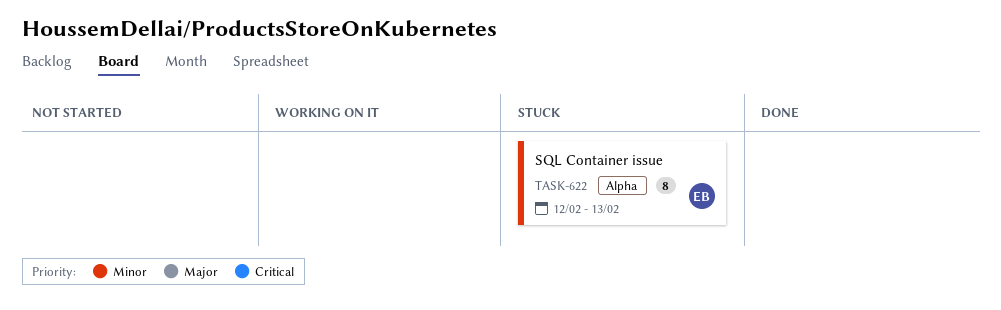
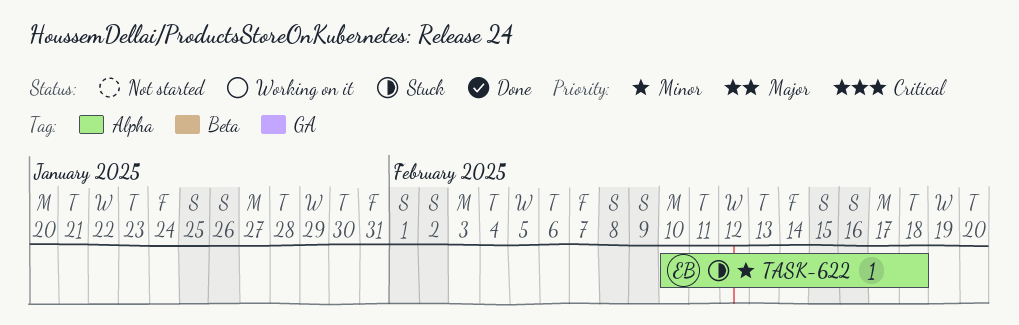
TASK-622, estimate: 8 -> 1
TASK-622, start: Feb 12 -> Feb 10
TASK-622, due: Feb 13 -> Feb 18

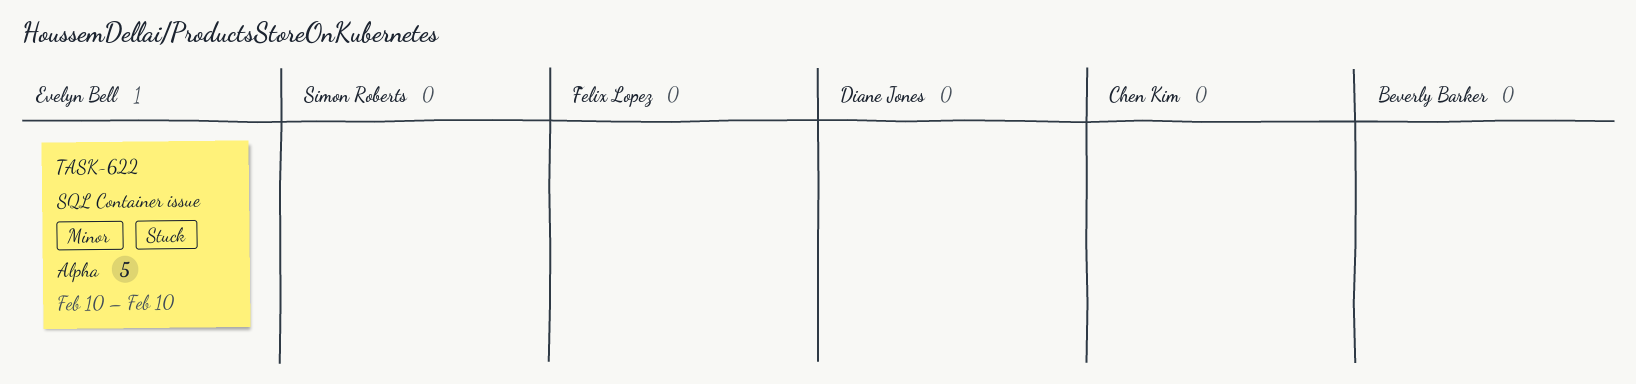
TASK-622, estimate: 1 -> 5
TASK-622, due: Feb 18 -> Feb 10

